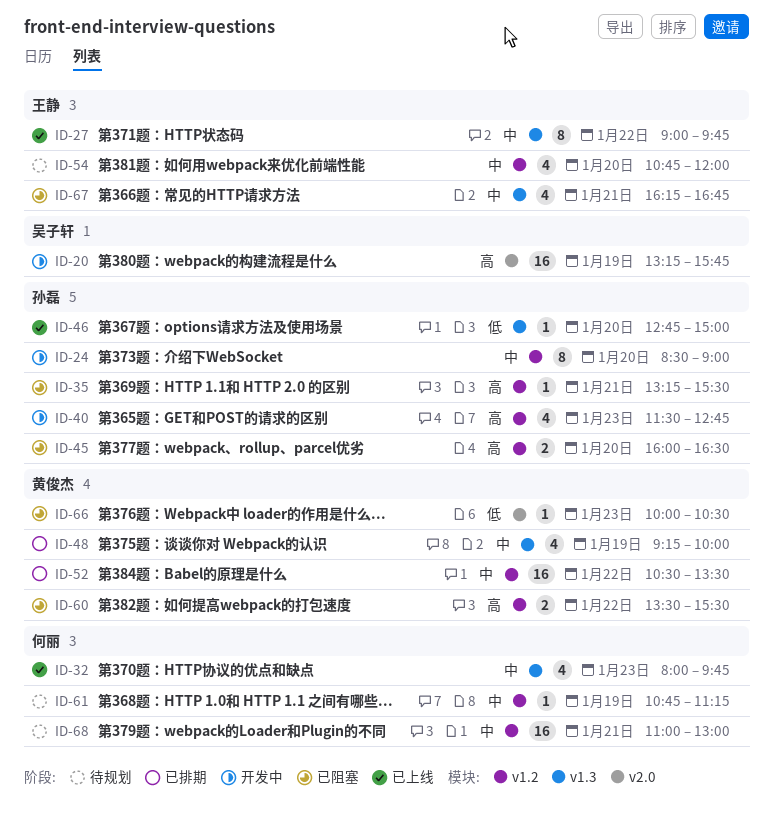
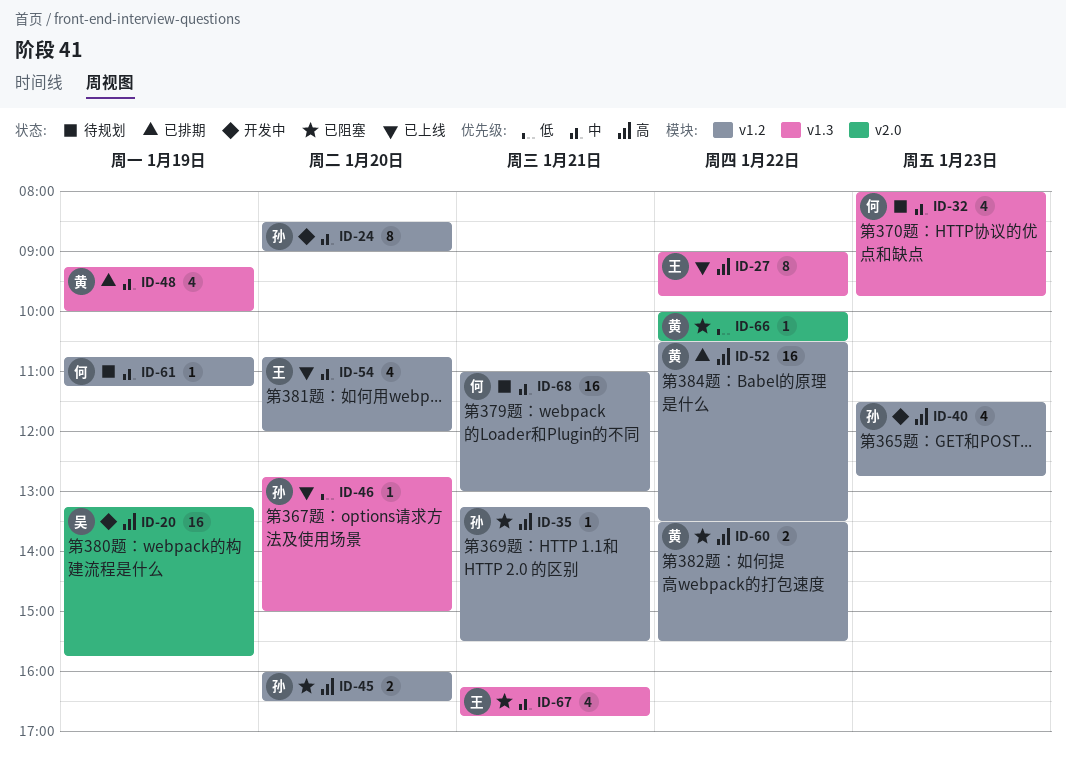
ID-27, priority: 中 -> 高
ID-32, status: 已上线 -> 待规划
ID-52, priority: 中 -> 高
ID-54, status: 待规划 -> 已上线
ID-66, day: Jan 23 -> Jan 22

